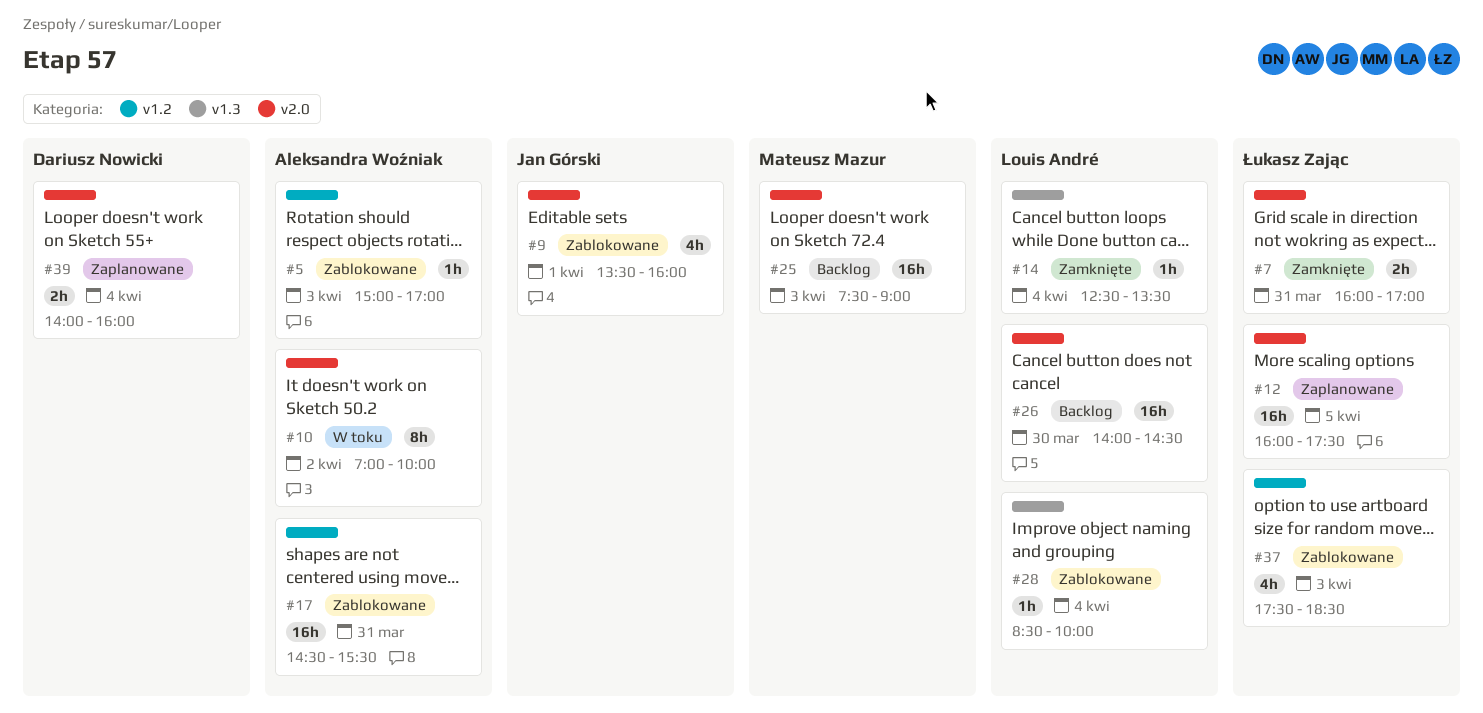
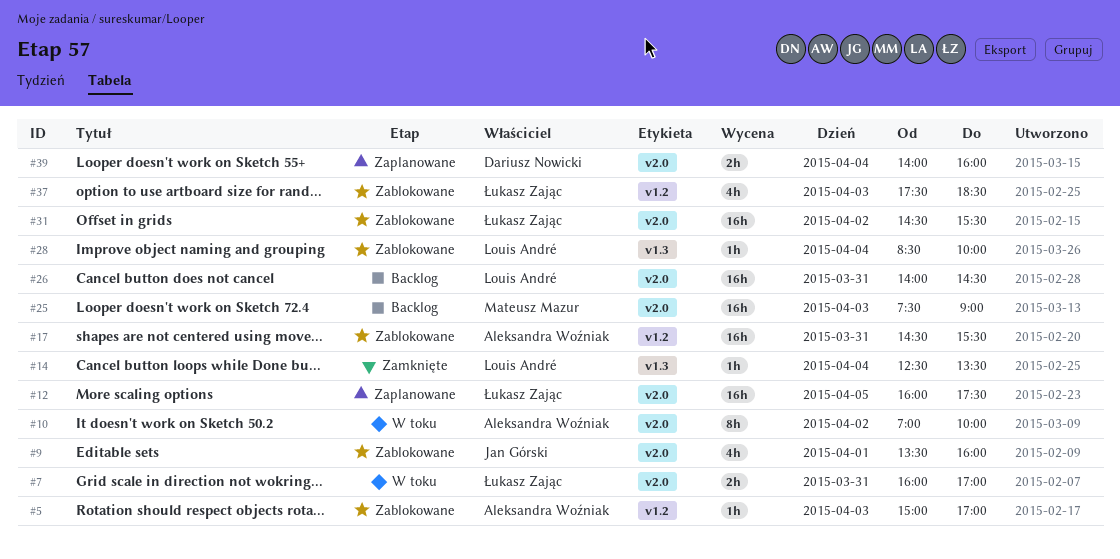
#7, status: Zamknięte -> W toku
#26, day: Mar 30 -> Mar 31
#31: none -> present

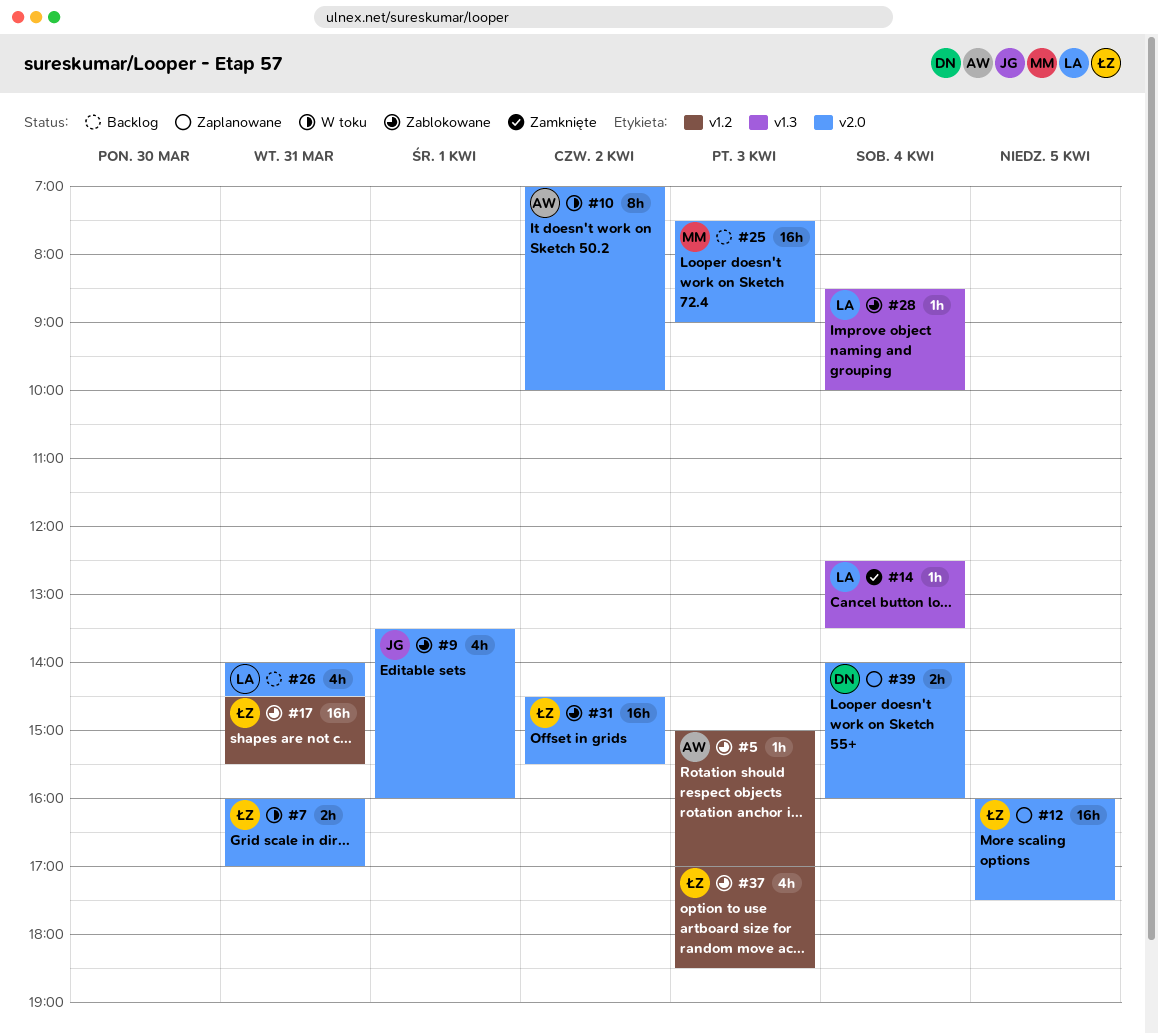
#17, owner: Aleksandra Woźniak -> Łukasz Zając
#26, estimate: 16h -> 4h
#37, begins: 17:30 -> 17:00

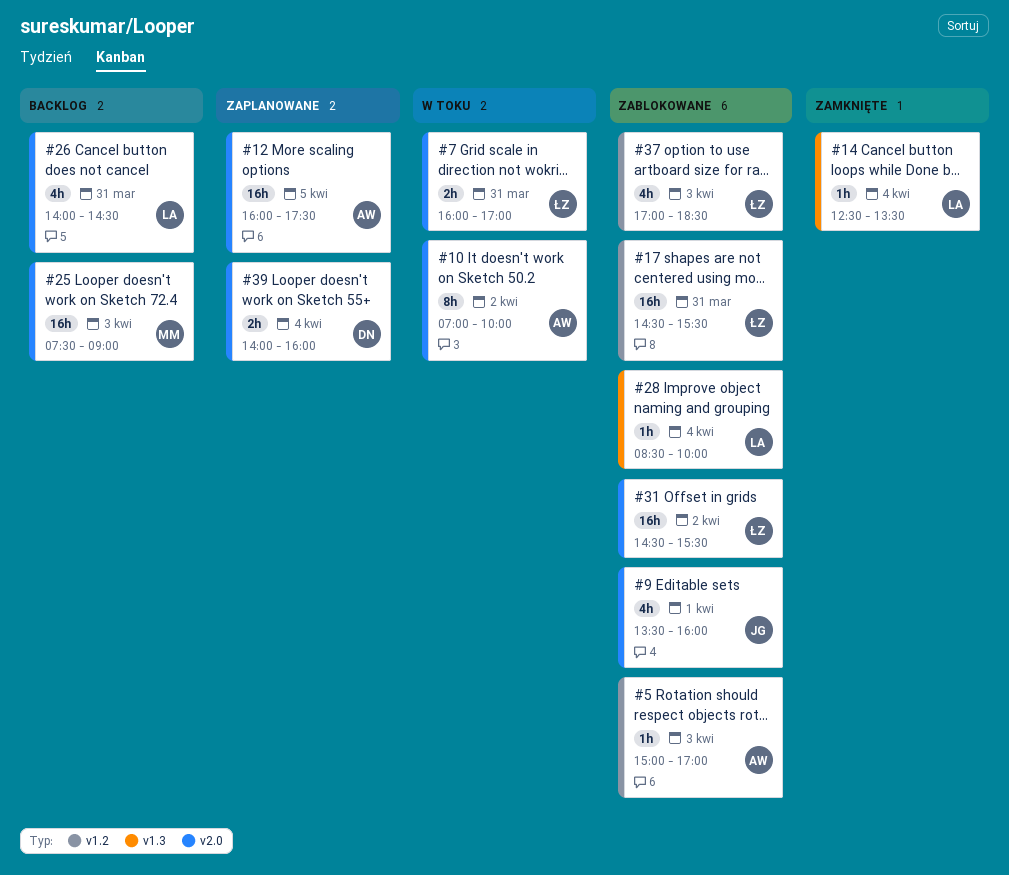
#12, owner: ŁZ -> AW

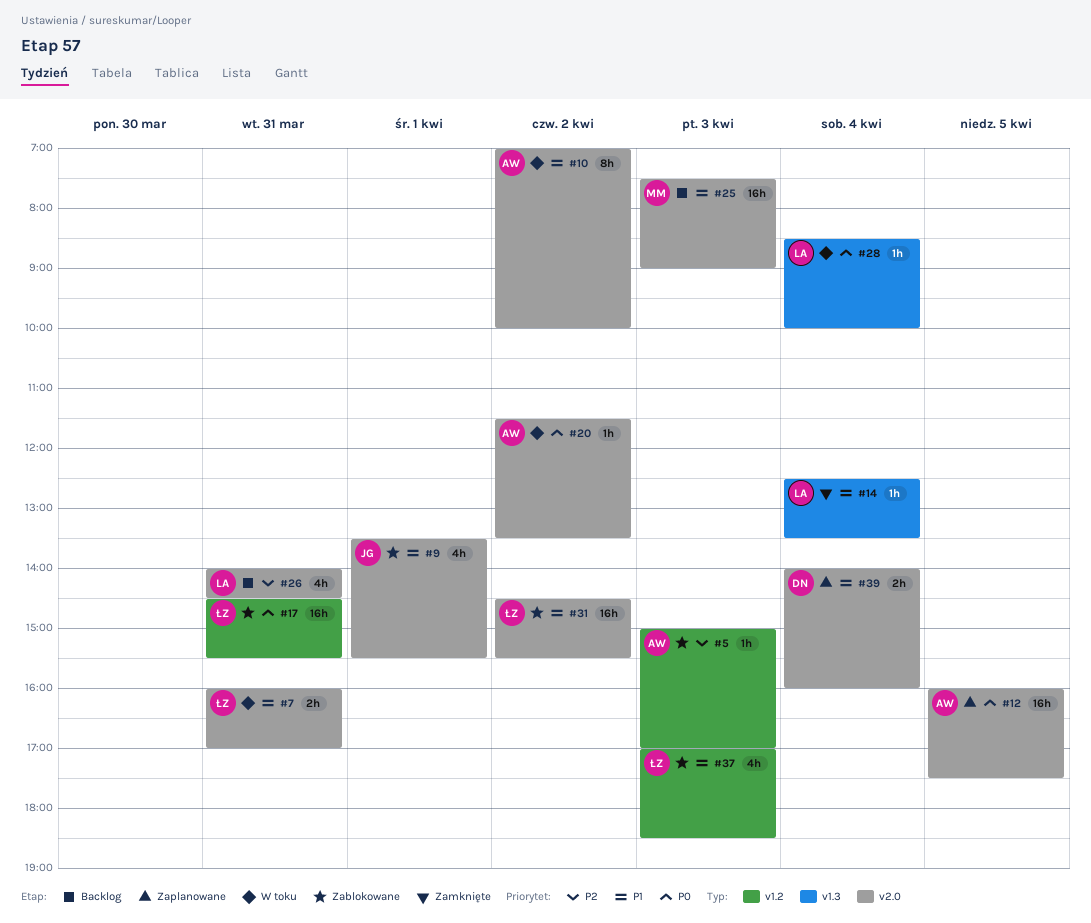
#9, ends: 16:00 -> 15:30
#20: none -> present
#28, status: Zablokowane -> W toku

